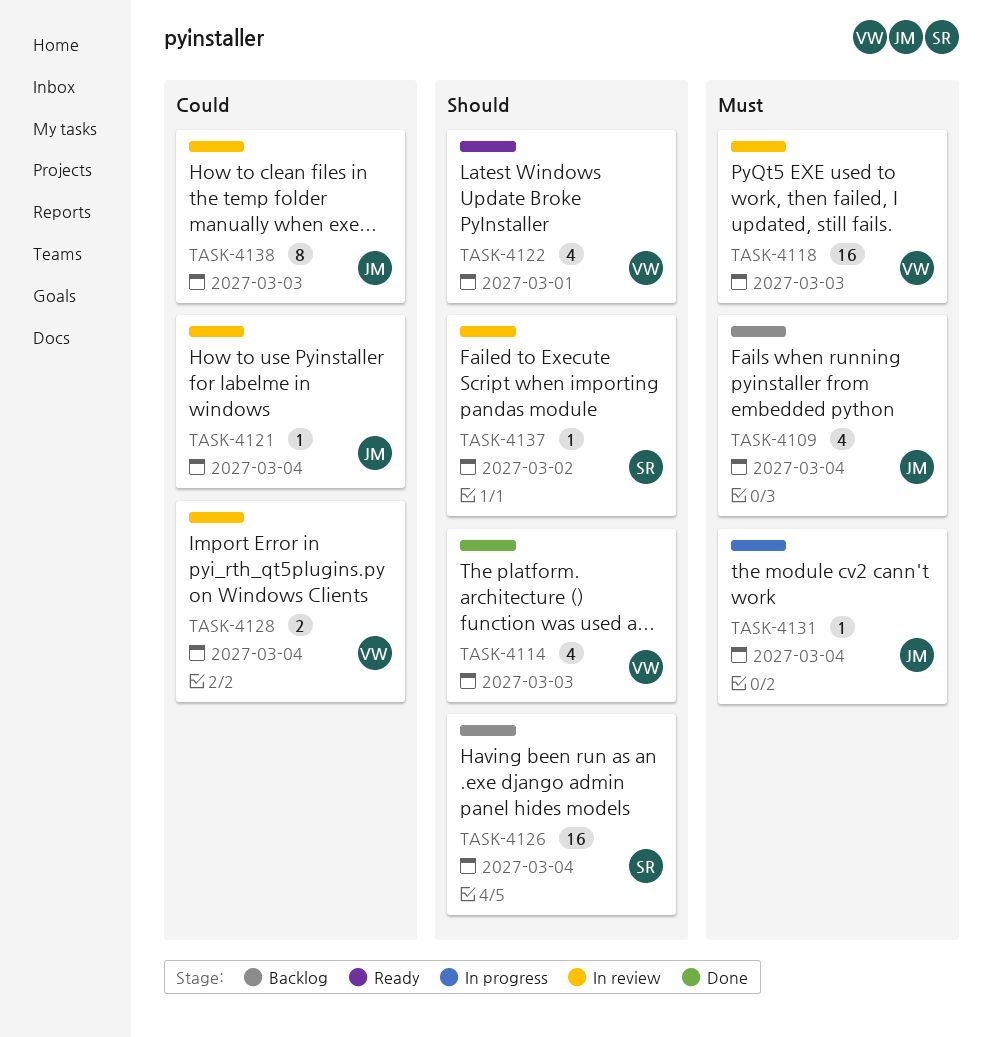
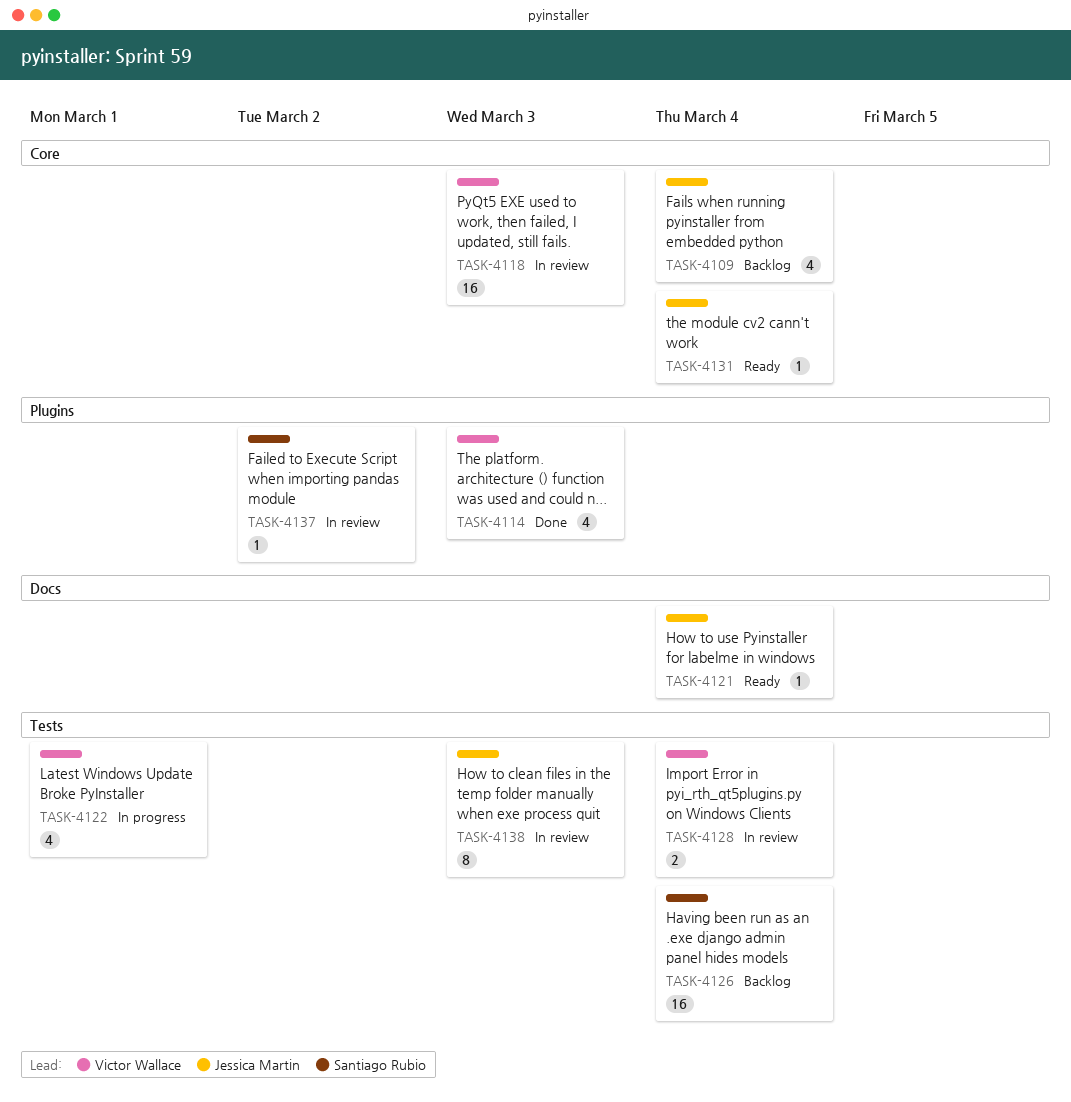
TASK-4121, status: In review -> Ready
TASK-4122, status: Ready -> In progress
TASK-4131, status: In progress -> Ready

